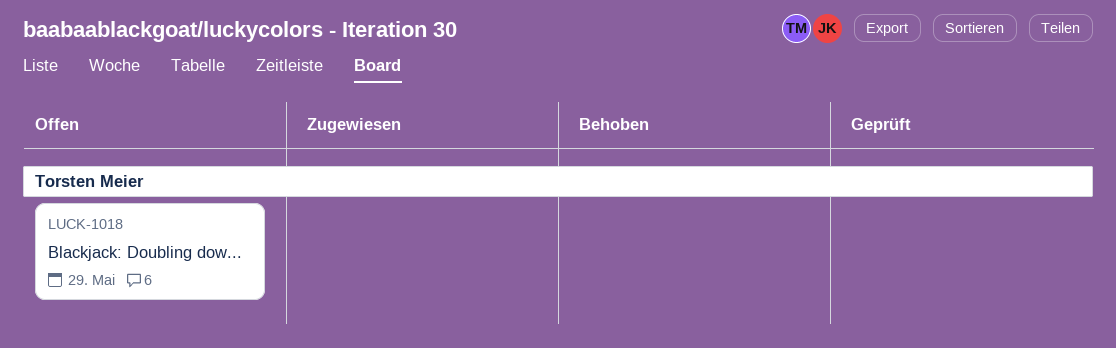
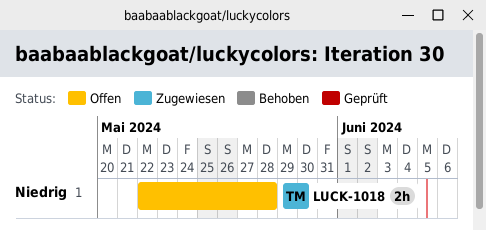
LUCK-1018, due: May 29 -> May 28

